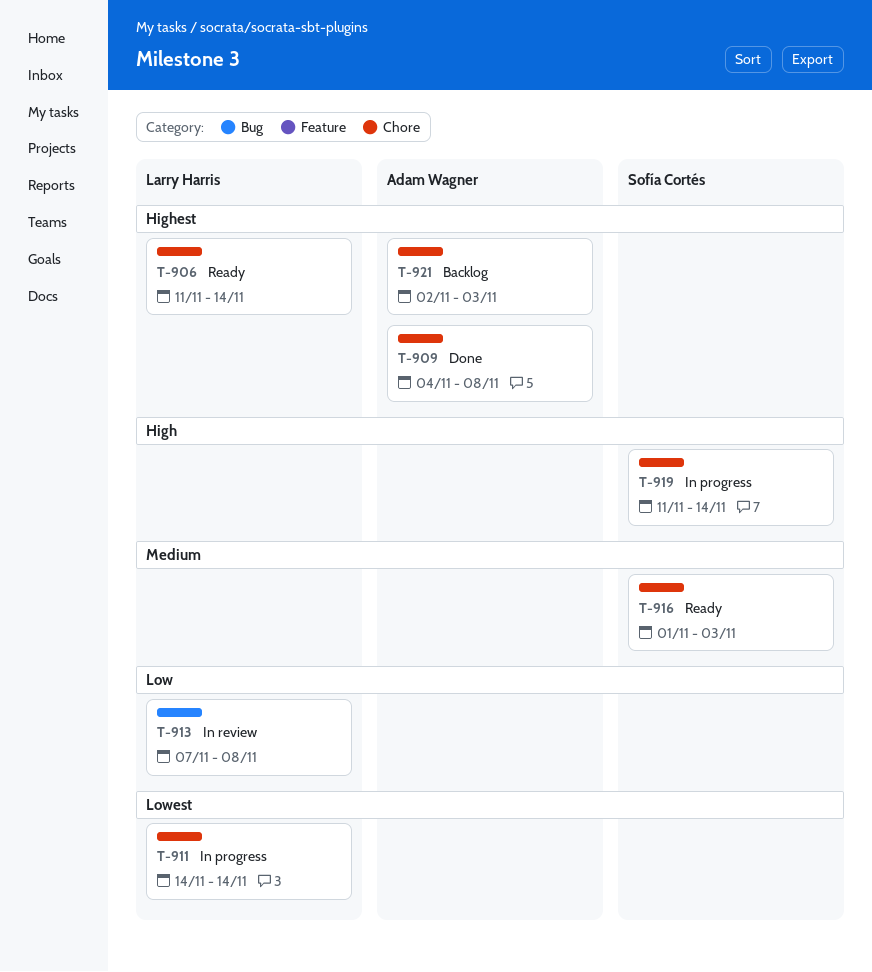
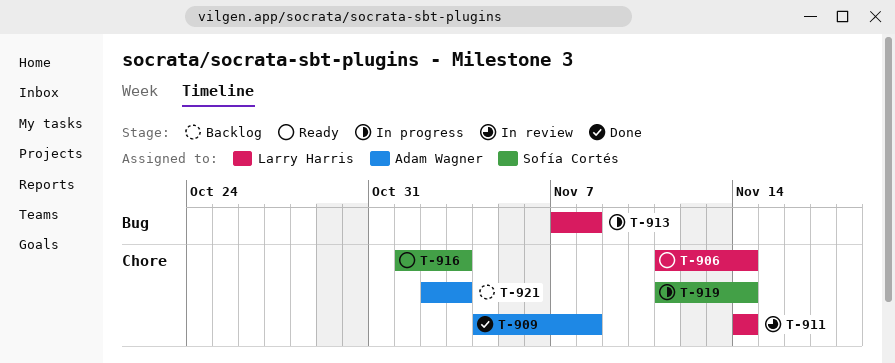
T-911, status: In progress -> In review
T-913, status: In review -> In progress

